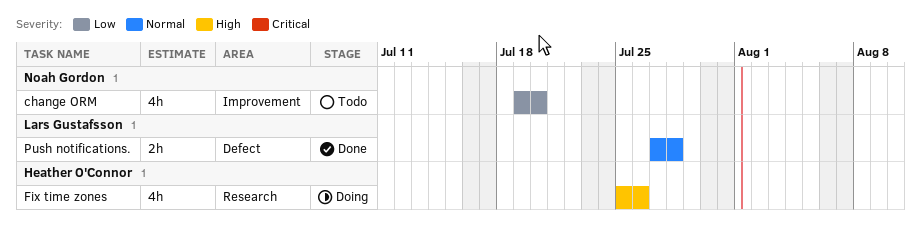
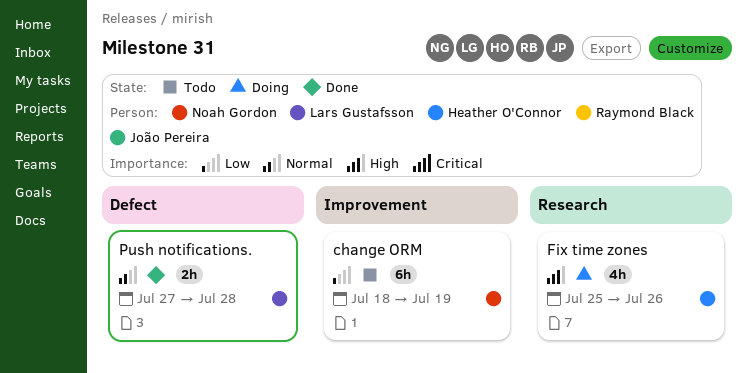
change ORM, estimate: 4h -> 6h
change ORM, start: Jul 19 -> Jul 18
change ORM, due: Jul 20 -> Jul 19

